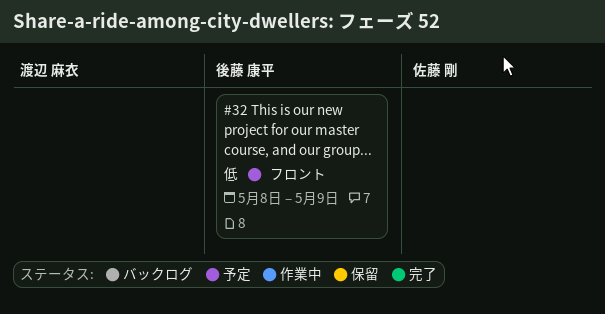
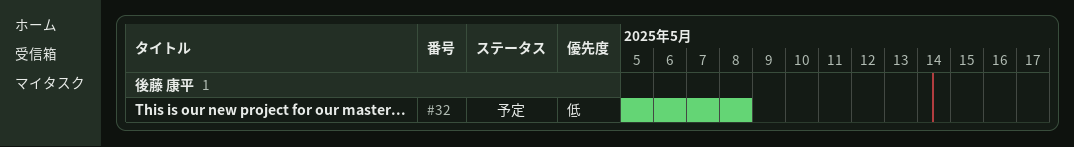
#32, start: May 8 -> May 5
#32, due: May 9 -> May 8

